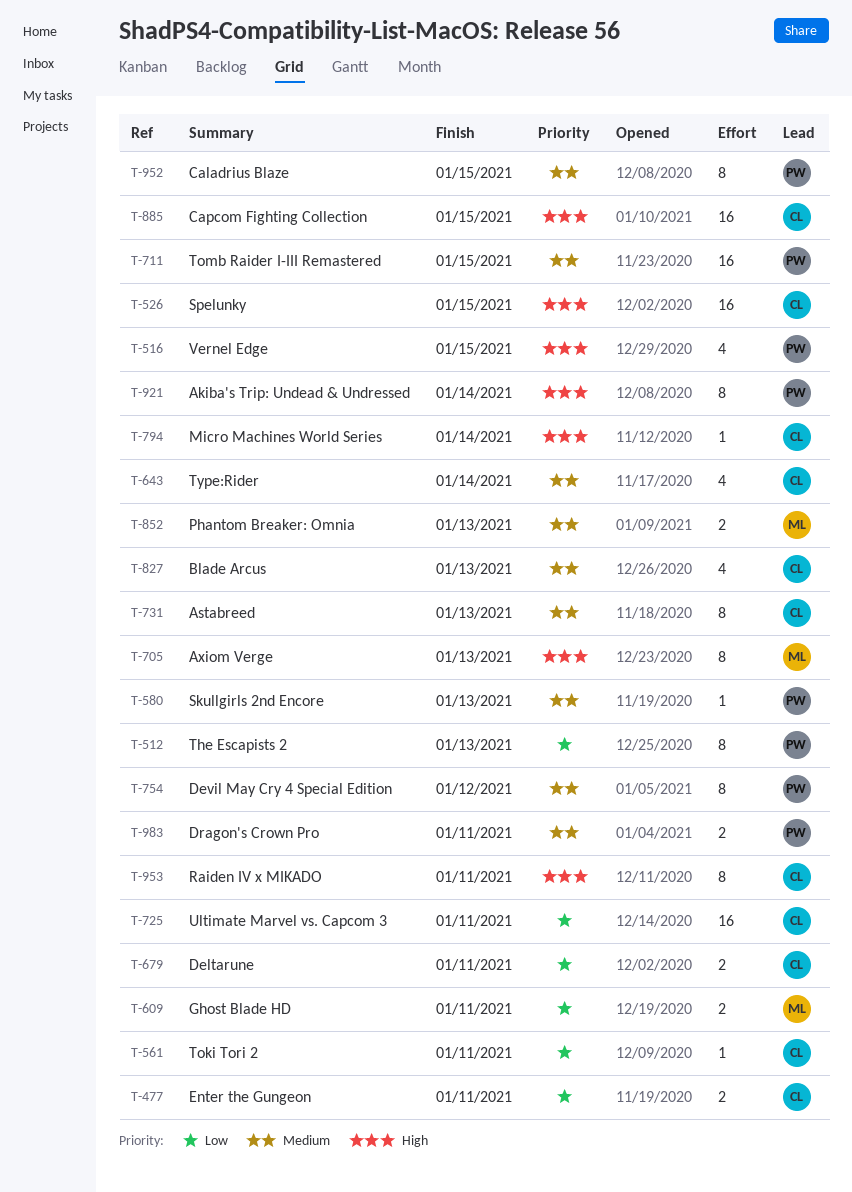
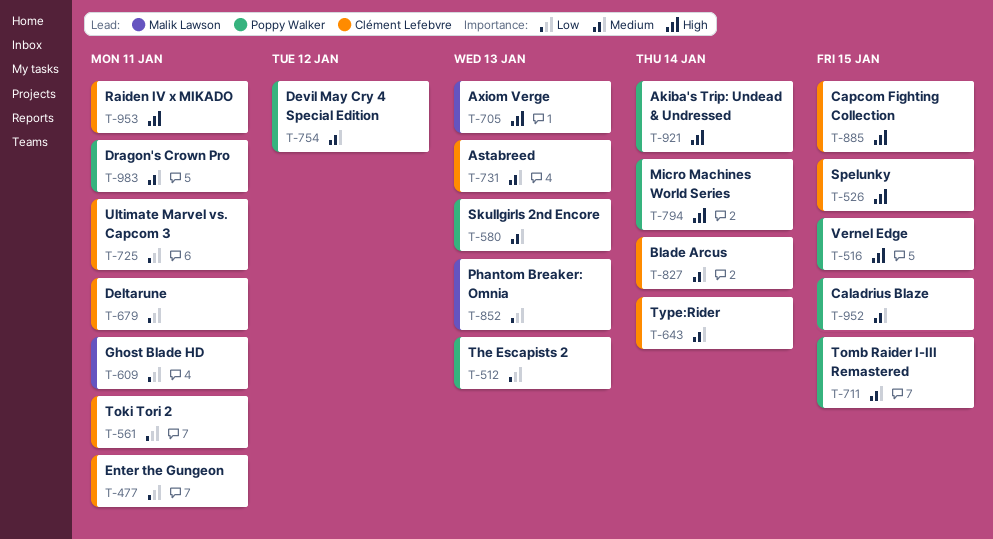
T-794, owner: Clément Lefebvre -> Poppy Walker
T-827, due: Jan 13 -> Jan 14
T-852, priority: Medium -> Low

